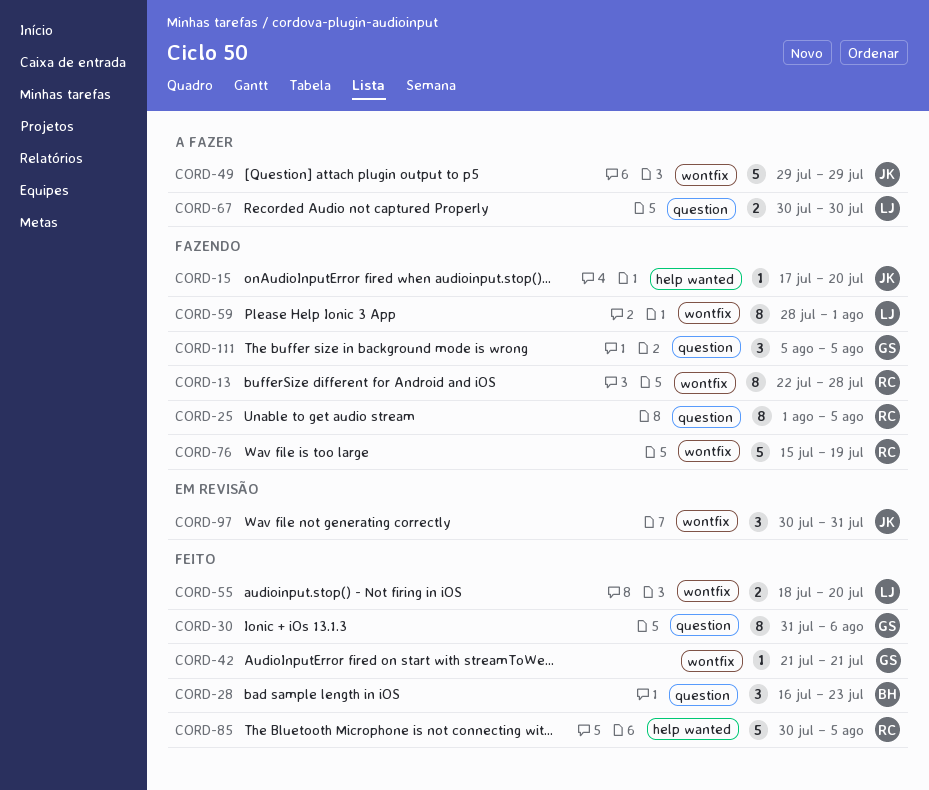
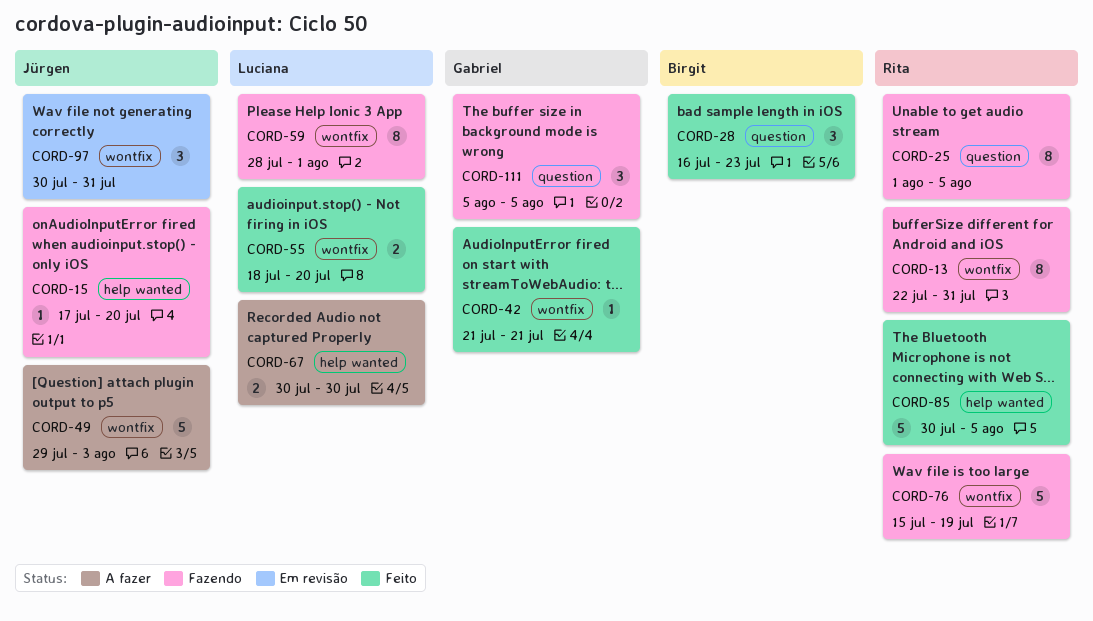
CORD-13, due: Jul 28 -> Jul 31
CORD-30: present -> none
CORD-49, due: Jul 29 -> Aug 3
CORD-67, label: question -> help wanted

